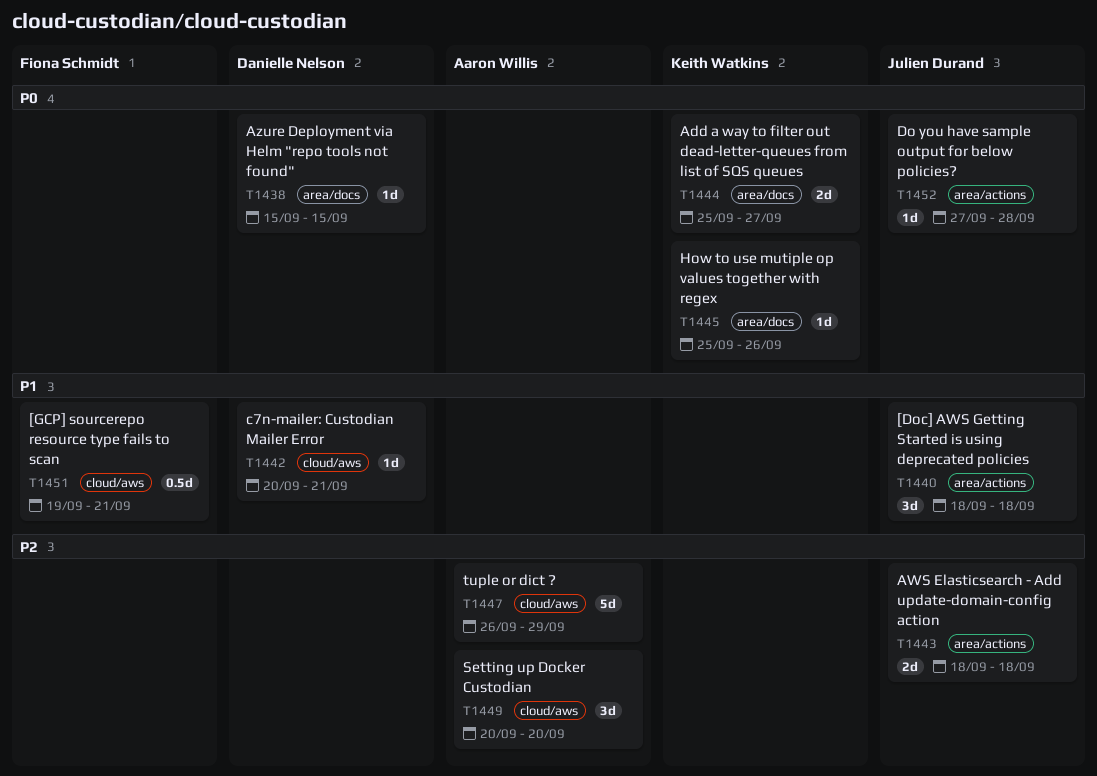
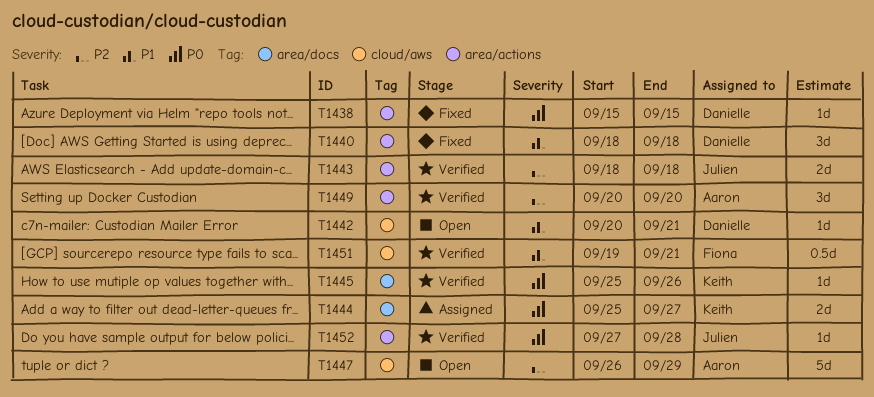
T1438, label: area/docs -> area/actions
T1440, owner: Julien Durand -> Danielle Nelson
T1449, label: cloud/aws -> area/actions

